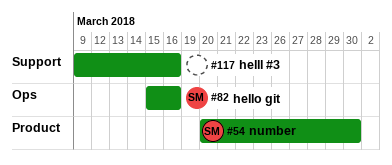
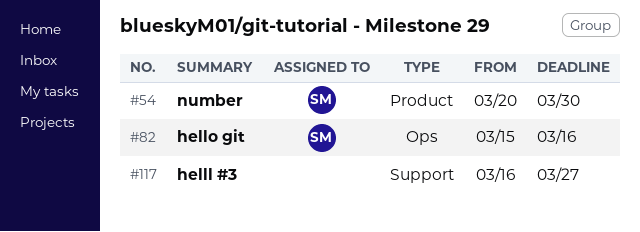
#117, start: Mar 9 -> Mar 16
#117, due: Mar 16 -> Mar 27

